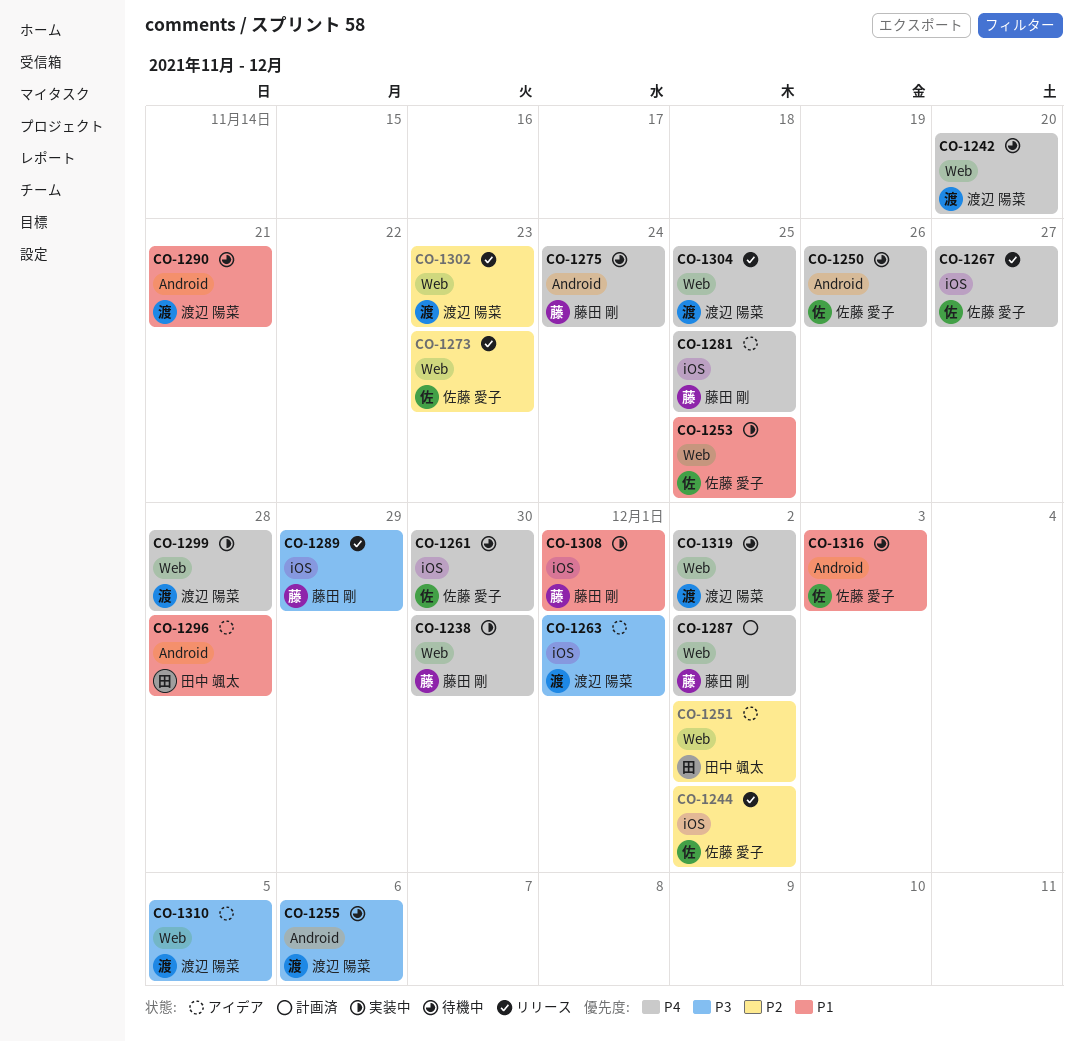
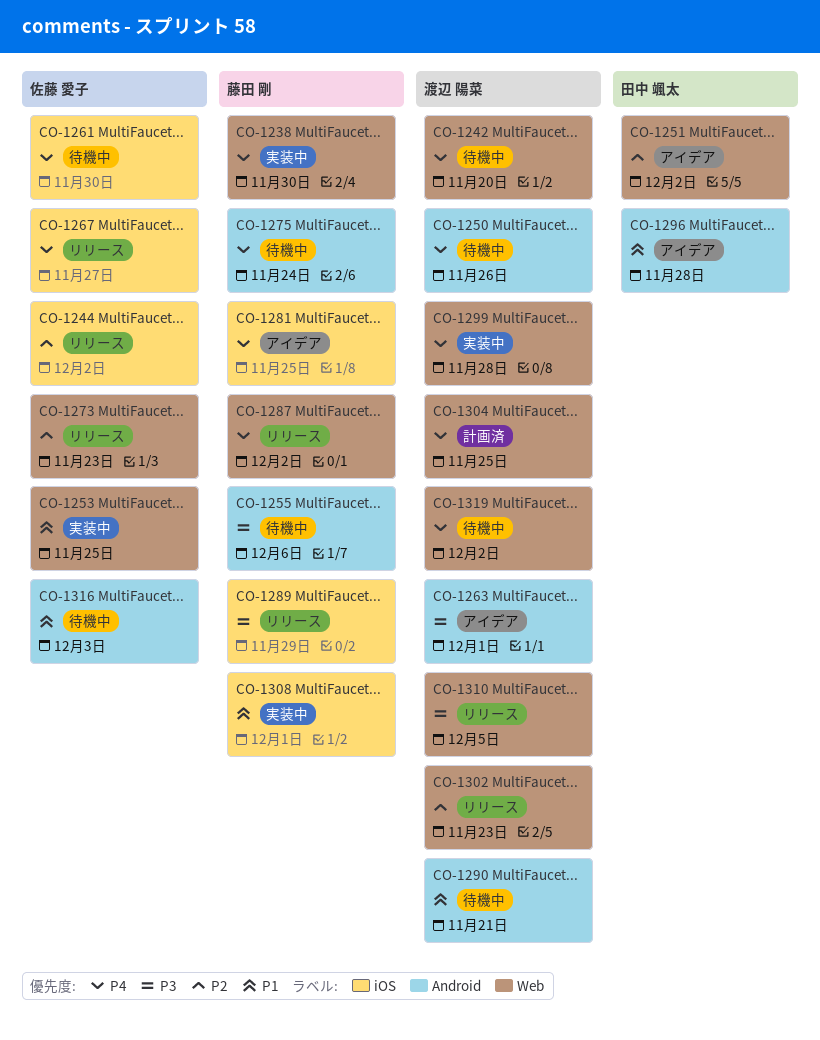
CO-1250, owner: 佐藤 愛子 -> 渡辺 陽菜
CO-1255, owner: 渡辺 陽菜 -> 藤田 剛
CO-1263, label: iOS -> Android
CO-1287, status: 計画済 -> リリース
CO-1304, status: リリース -> 計画済
CO-1310, status: アイデア -> リリース

